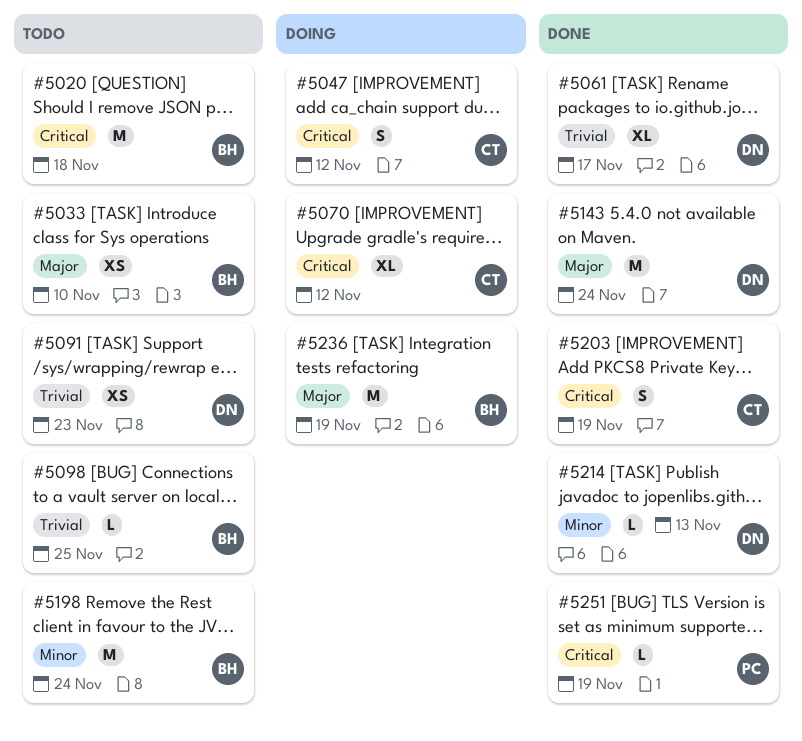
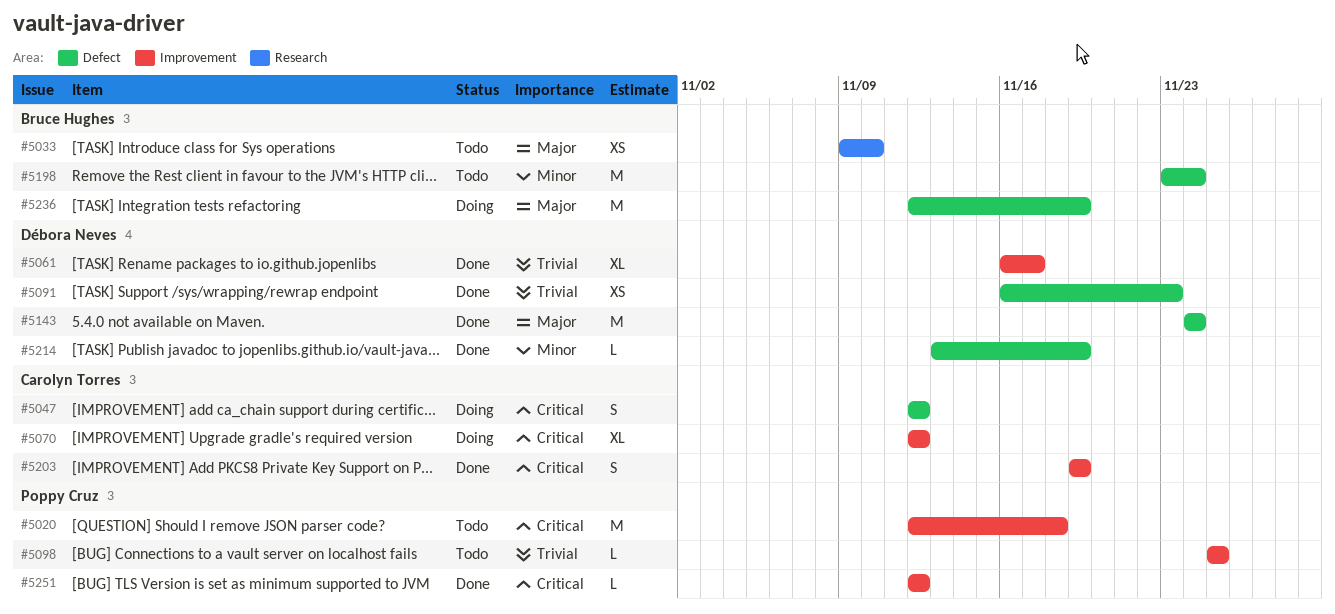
#5020, owner: Bruce Hughes -> Poppy Cruz
#5091, status: Todo -> Done
#5098, owner: Bruce Hughes -> Poppy Cruz
#5214, due: Nov 13 -> Nov 19
#5251, due: Nov 19 -> Nov 12

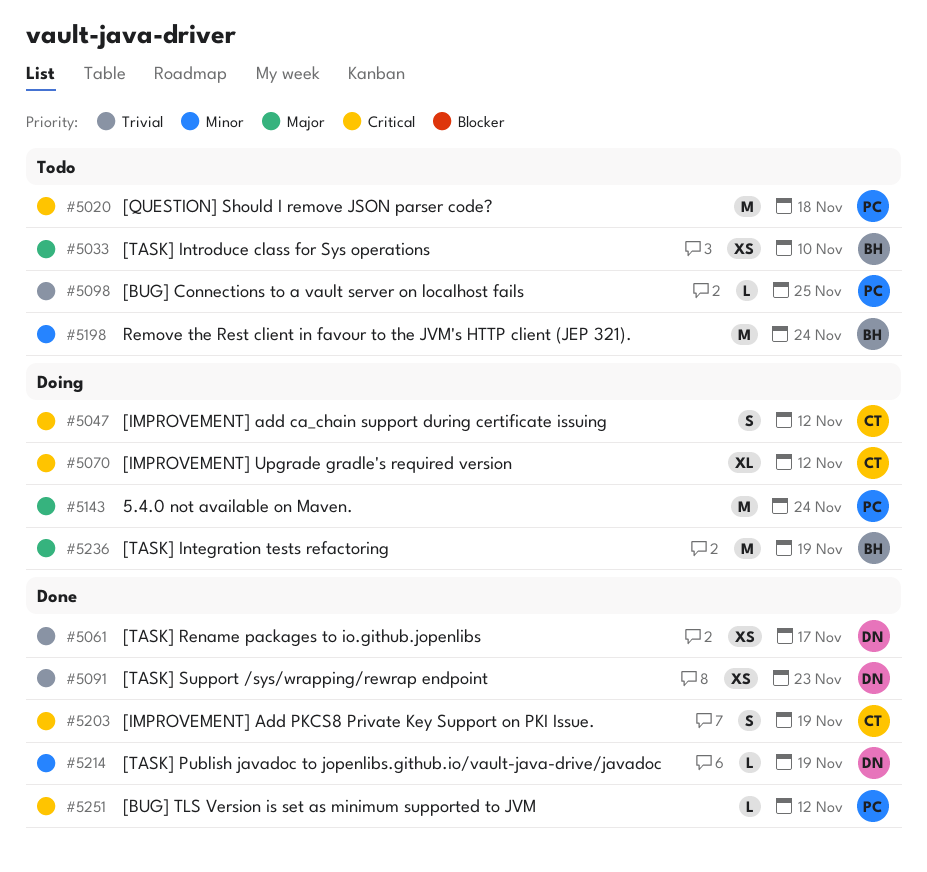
#5061, estimate: XL -> XS
#5143, status: Done -> Doing
#5143, owner: Débora Neves -> Poppy Cruz

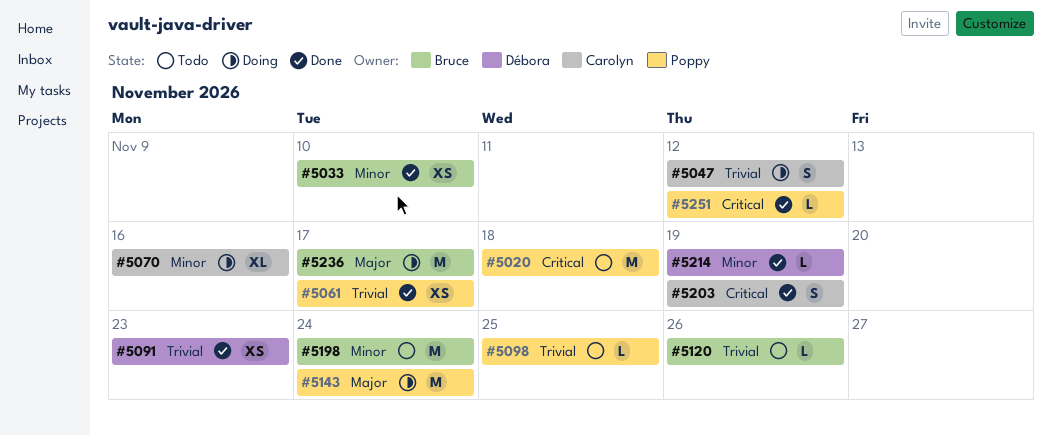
#5033, status: Todo -> Done
#5033, priority: Major -> Minor
#5047, priority: Critical -> Trivial
#5061, owner: Débora -> Poppy
#5070, priority: Critical -> Minor
#5070, due: Nov 12 -> Nov 16
#5120: none -> present
#5236, due: Nov 19 -> Nov 17

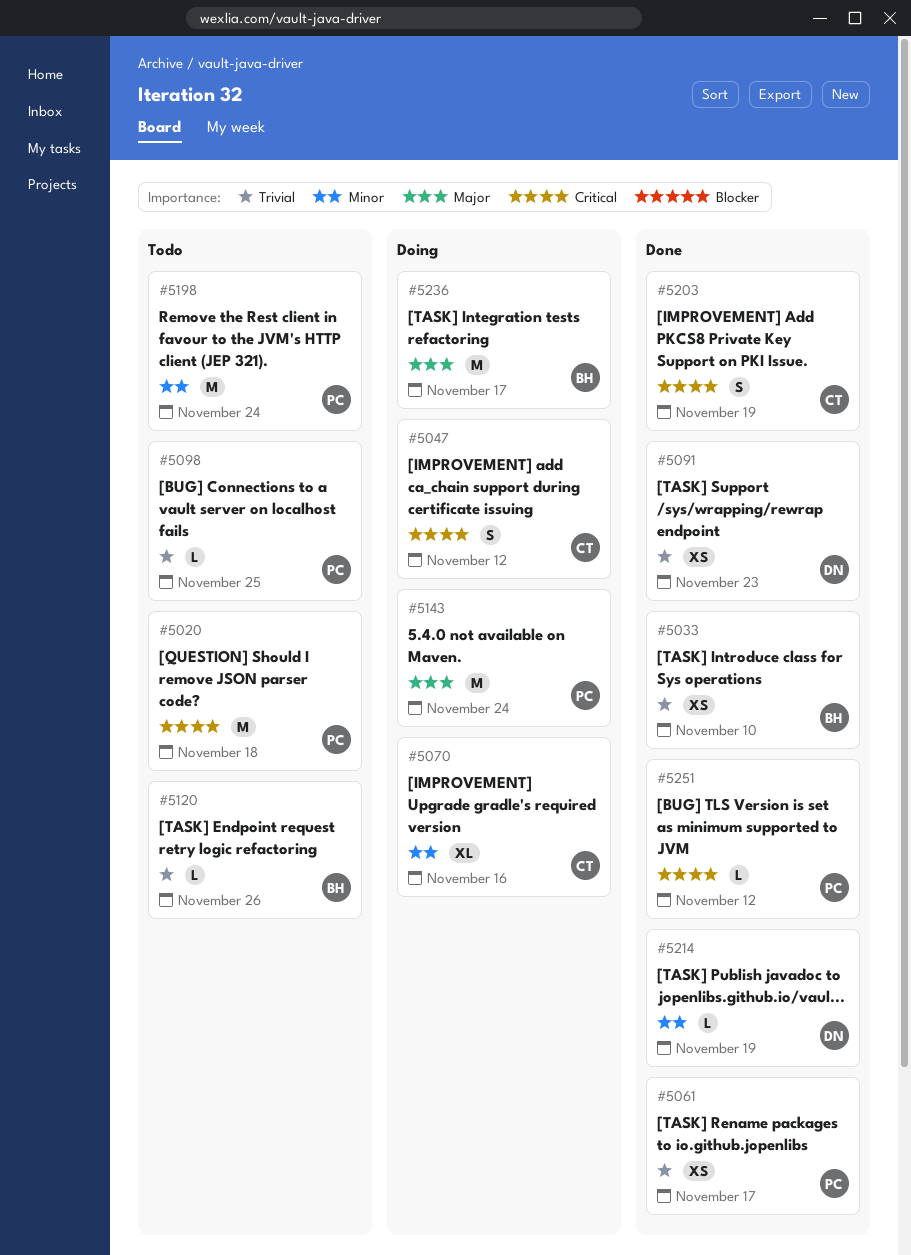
#5033, priority: Minor -> Trivial
#5047, priority: Trivial -> Critical
#5198, owner: Bruce -> Poppy

